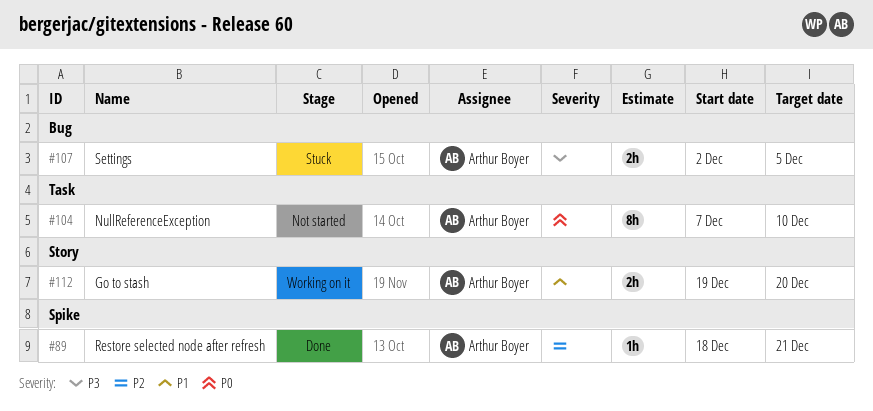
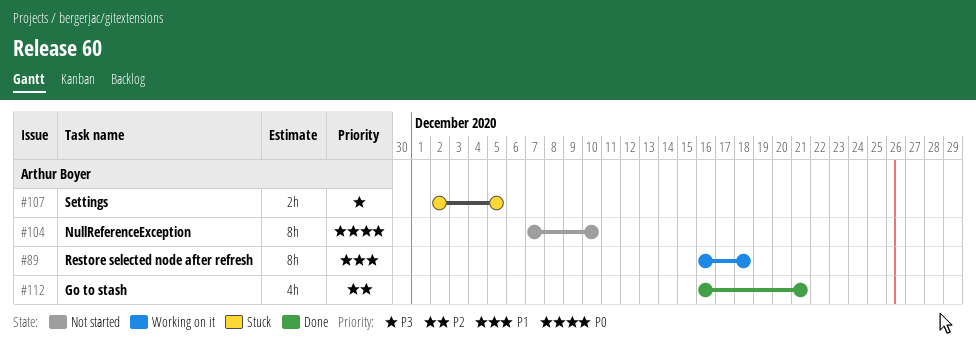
#89, status: Done -> Working on it
#89, priority: P2 -> P1
#89, estimate: 1h -> 8h
#89, start: Dec 18 -> Dec 16
#89, due: Dec 21 -> Dec 18
#112, status: Working on it -> Done
#112, priority: P1 -> P2
#112, estimate: 2h -> 4h
#112, start: Dec 19 -> Dec 16
#112, due: Dec 20 -> Dec 21

